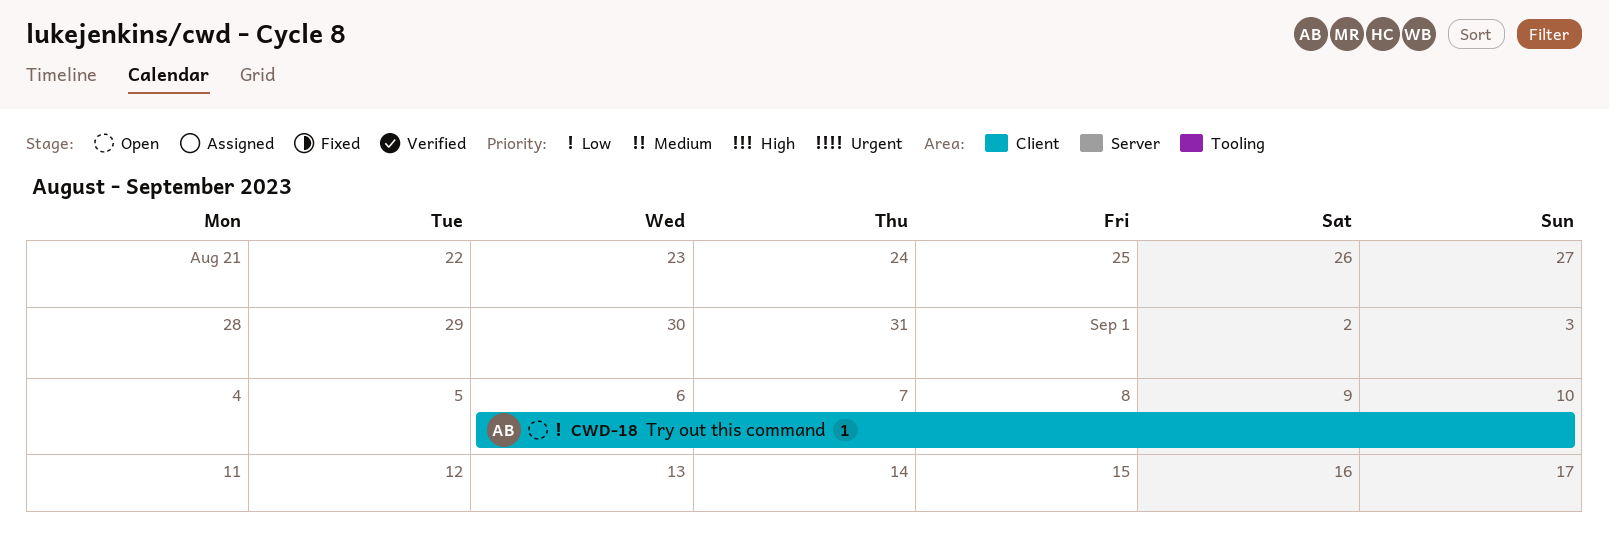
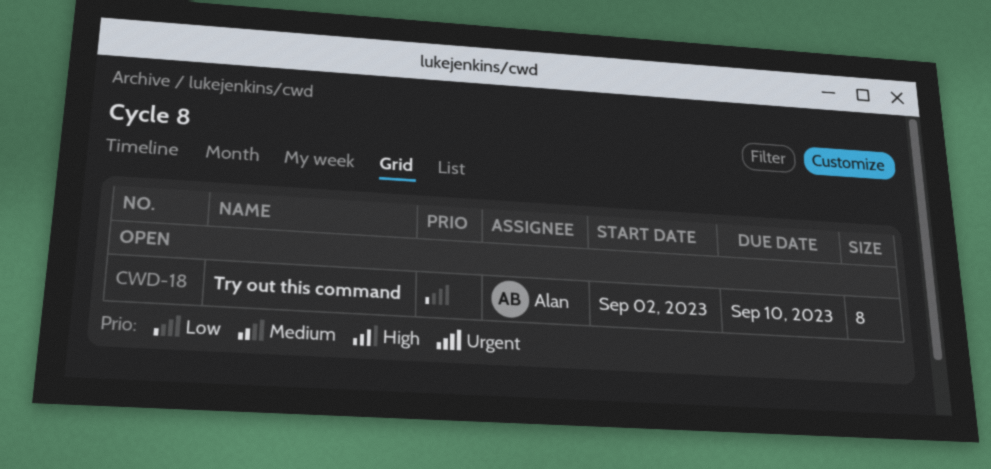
CWD-18, estimate: 1 -> 8
CWD-18, start: Sep 6 -> Sep 2

